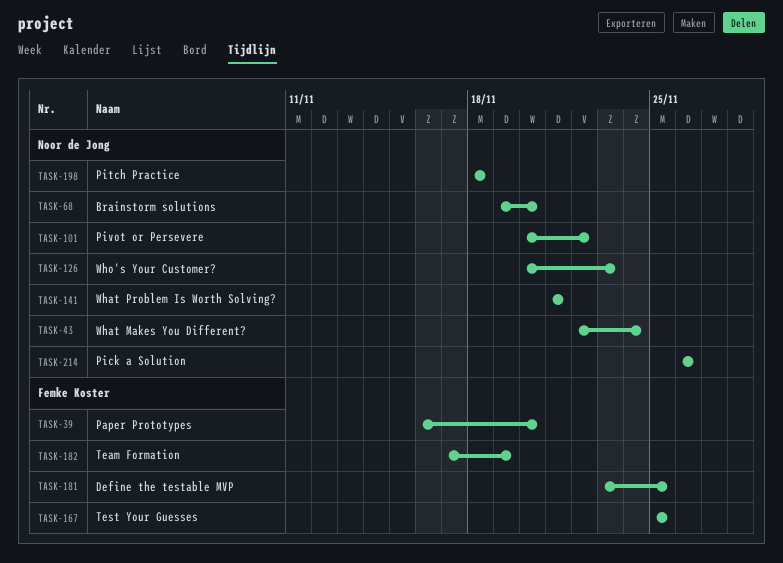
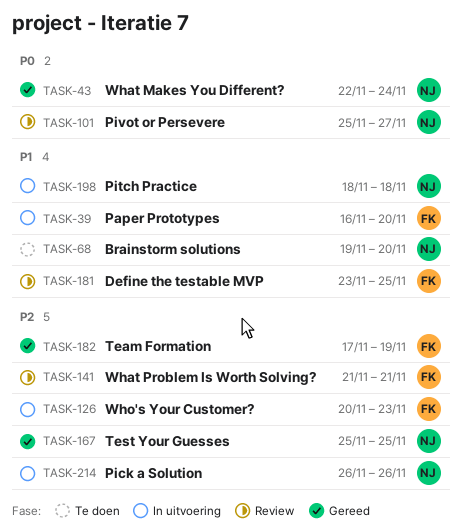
TASK-101, start: Nov 20 -> Nov 25
TASK-101, due: Nov 22 -> Nov 27
TASK-126, owner: Noor de Jong -> Femke Koster
TASK-141, owner: Noor de Jong -> Femke Koster
TASK-167, owner: Femke Koster -> Noor de Jong

